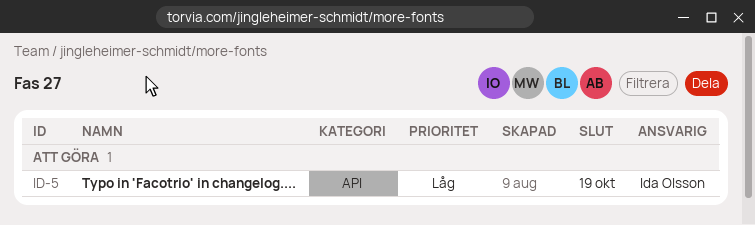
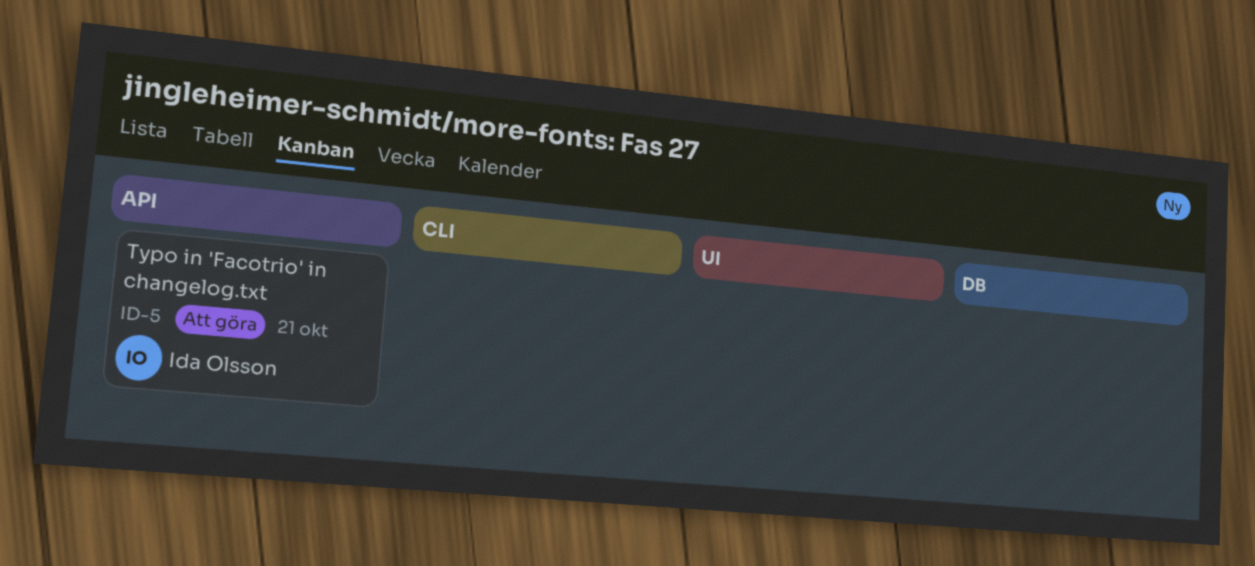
ID-5, due: Oct 19 -> Oct 21

